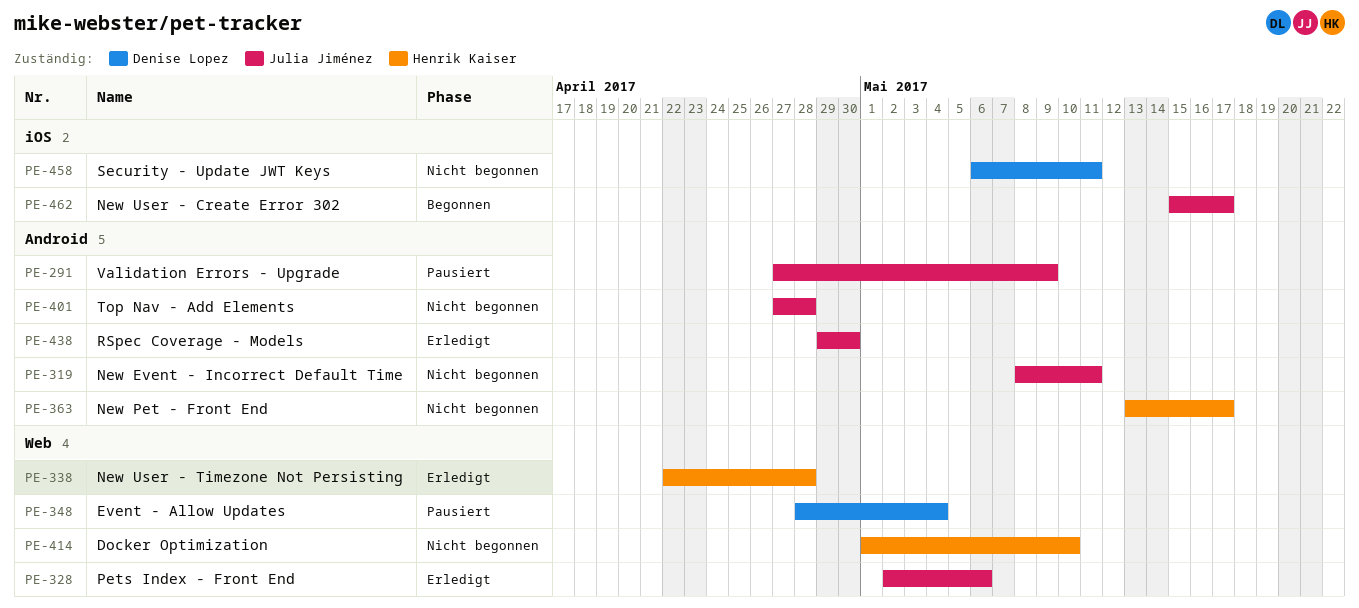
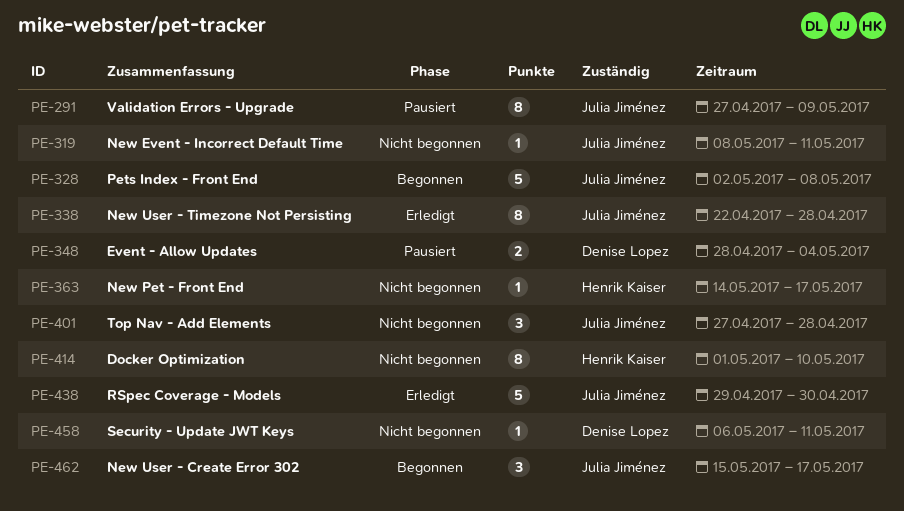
PE-328, status: Erledigt -> Begonnen
PE-328, due: May 6 -> May 8
PE-338, owner: Henrik Kaiser -> Julia Jiménez
PE-363, start: May 13 -> May 14

